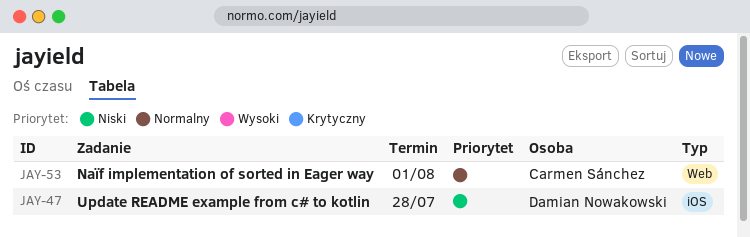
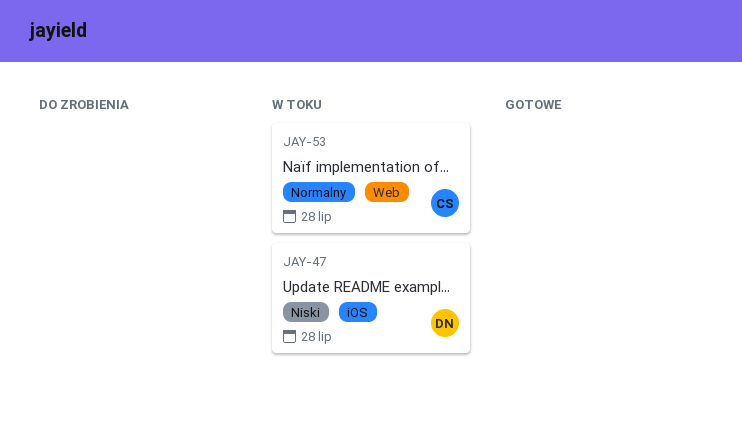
JAY-53, due: Aug 1 -> Jul 28

